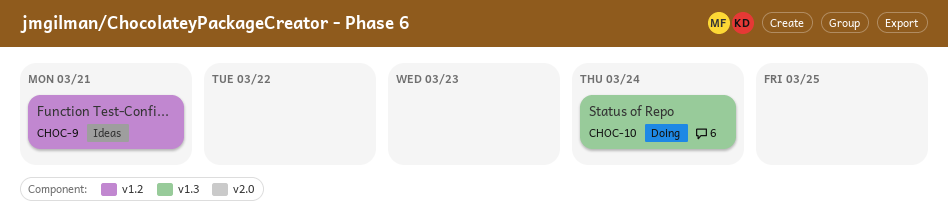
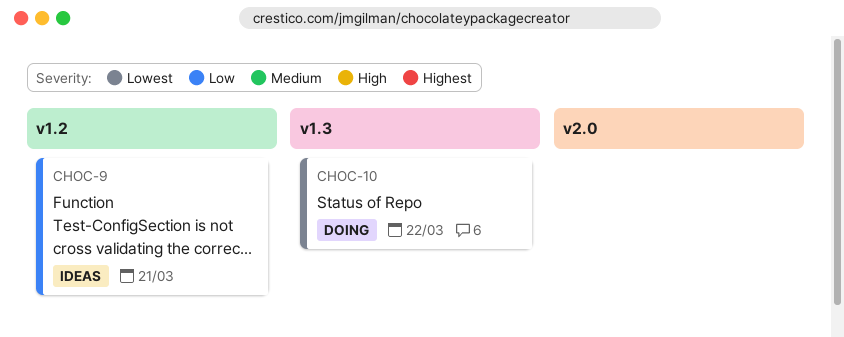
CHOC-10, due: Mar 24 -> Mar 22

